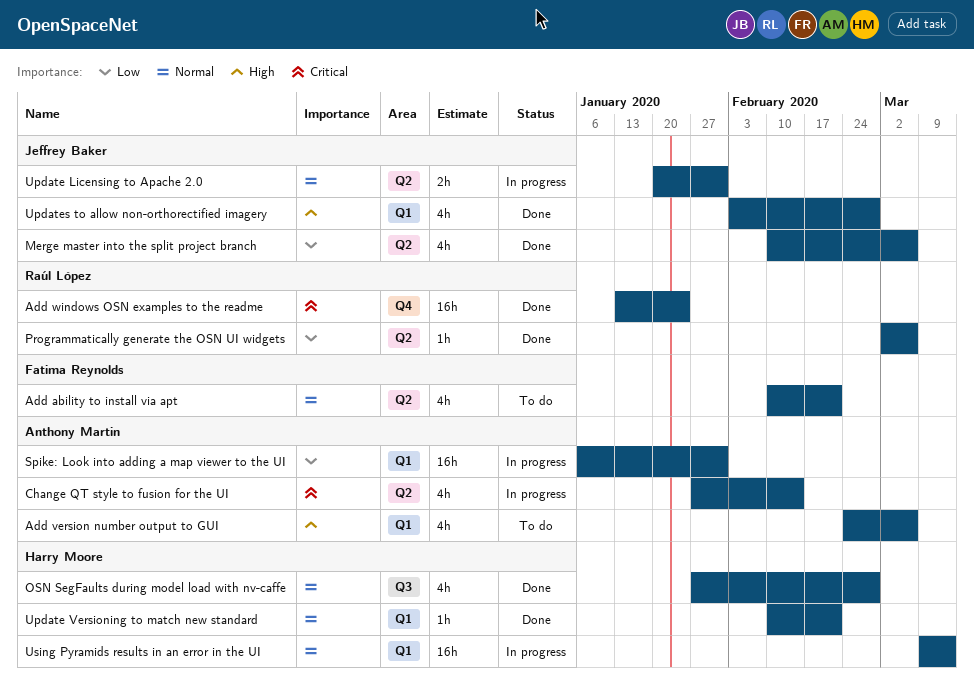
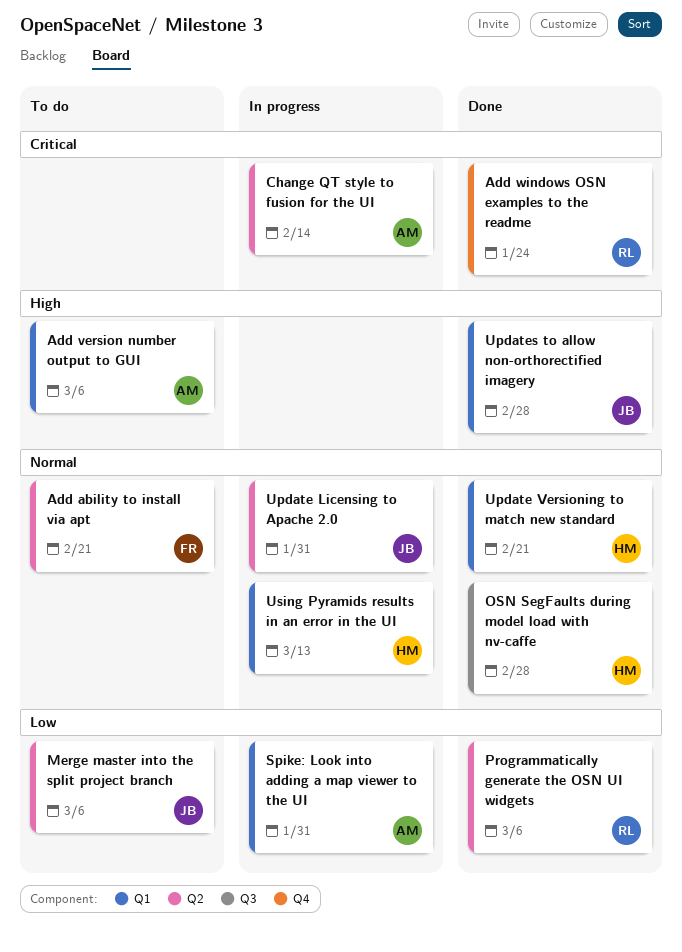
Merge master into the split project branch, status: Done -> To do

